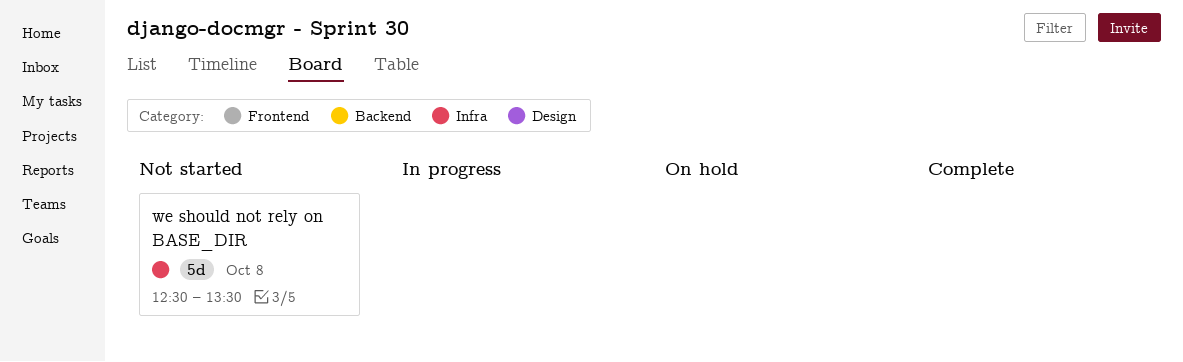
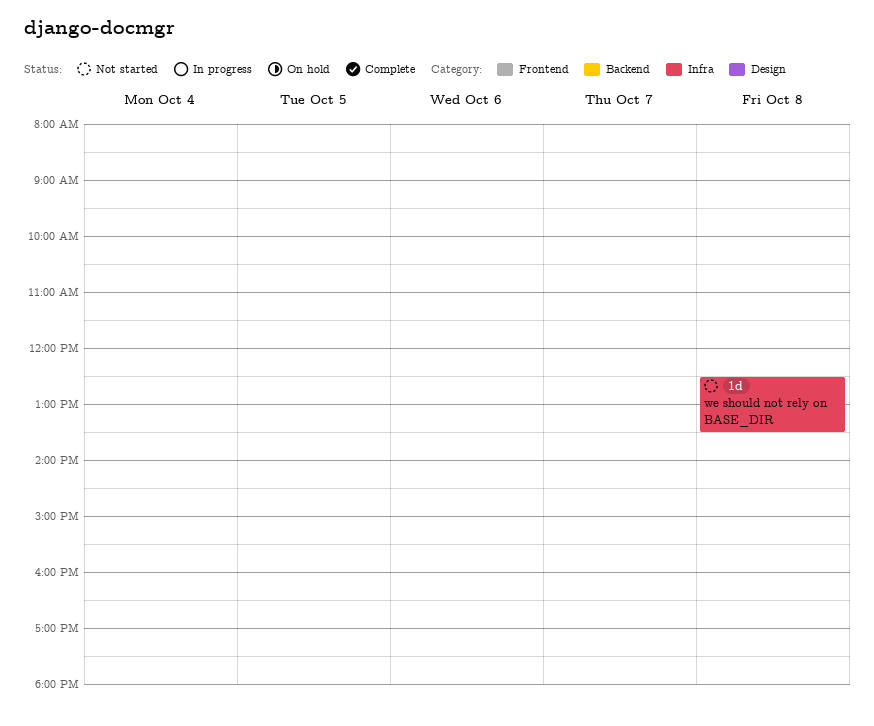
we should not rely on BASE_DIR, estimate: 5d -> 1d

